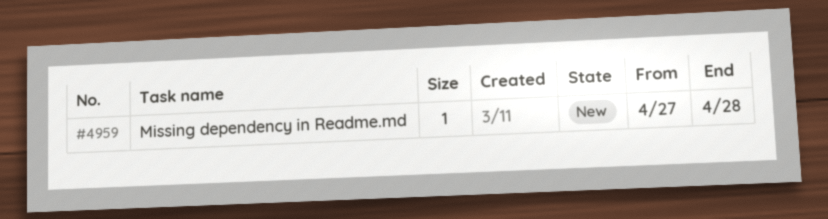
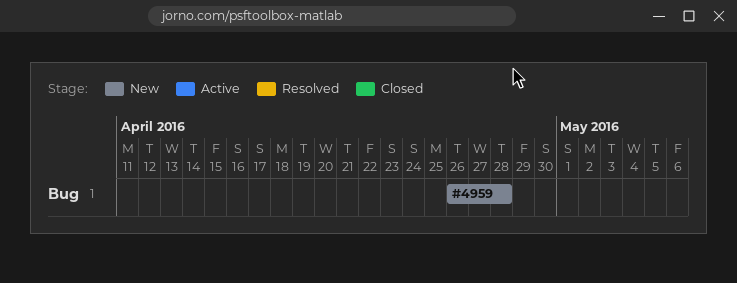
#4959, start: Apr 27 -> Apr 26

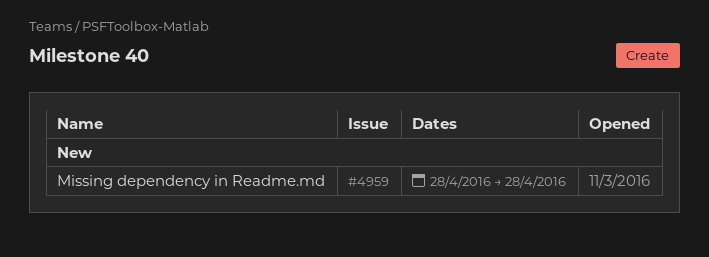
#4959, start: Apr 26 -> Apr 28

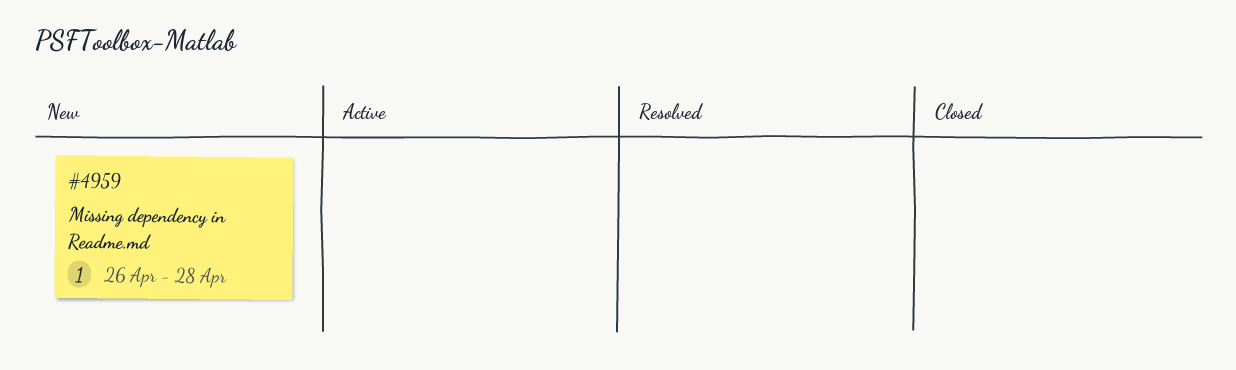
#4959, start: Apr 28 -> Apr 26

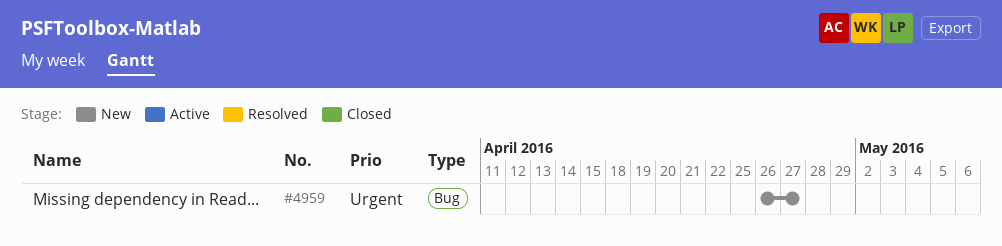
#4959, due: Apr 28 -> Apr 27

